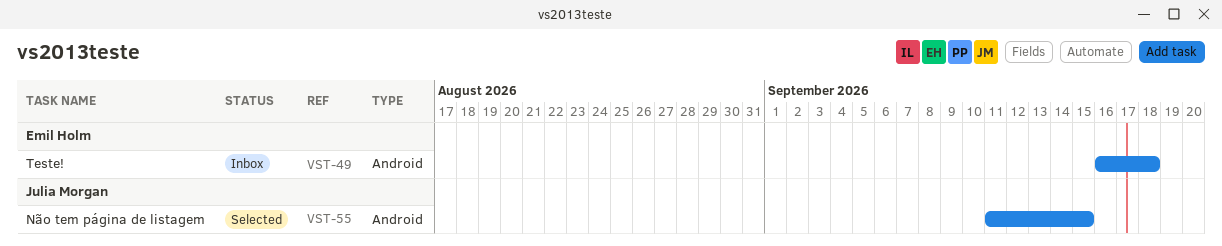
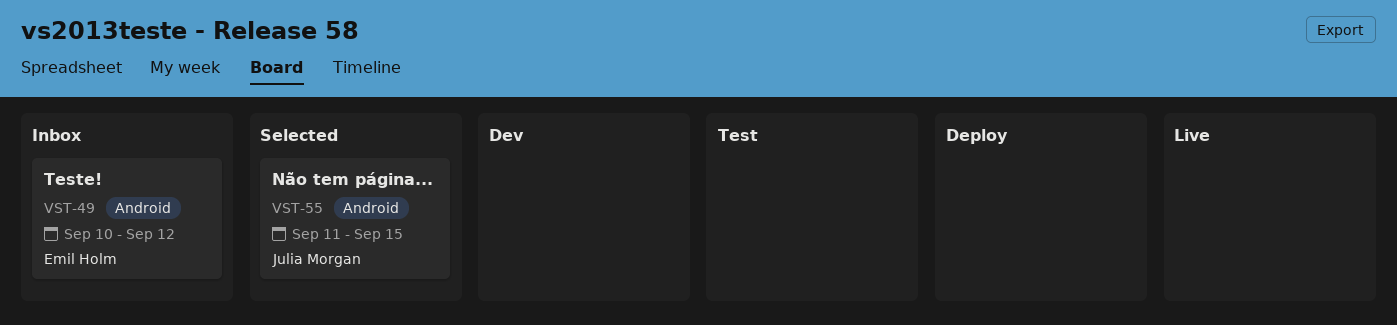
VST-49, start: Sep 16 -> Sep 10
VST-49, due: Sep 18 -> Sep 12

